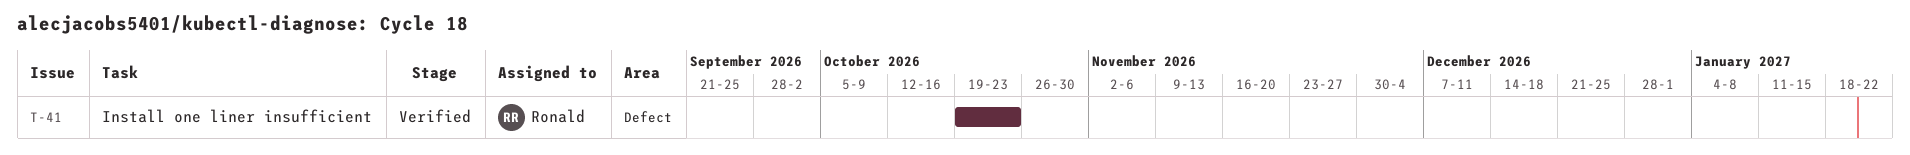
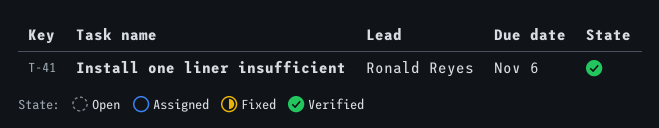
T-41, due: Oct 23 -> Nov 6

